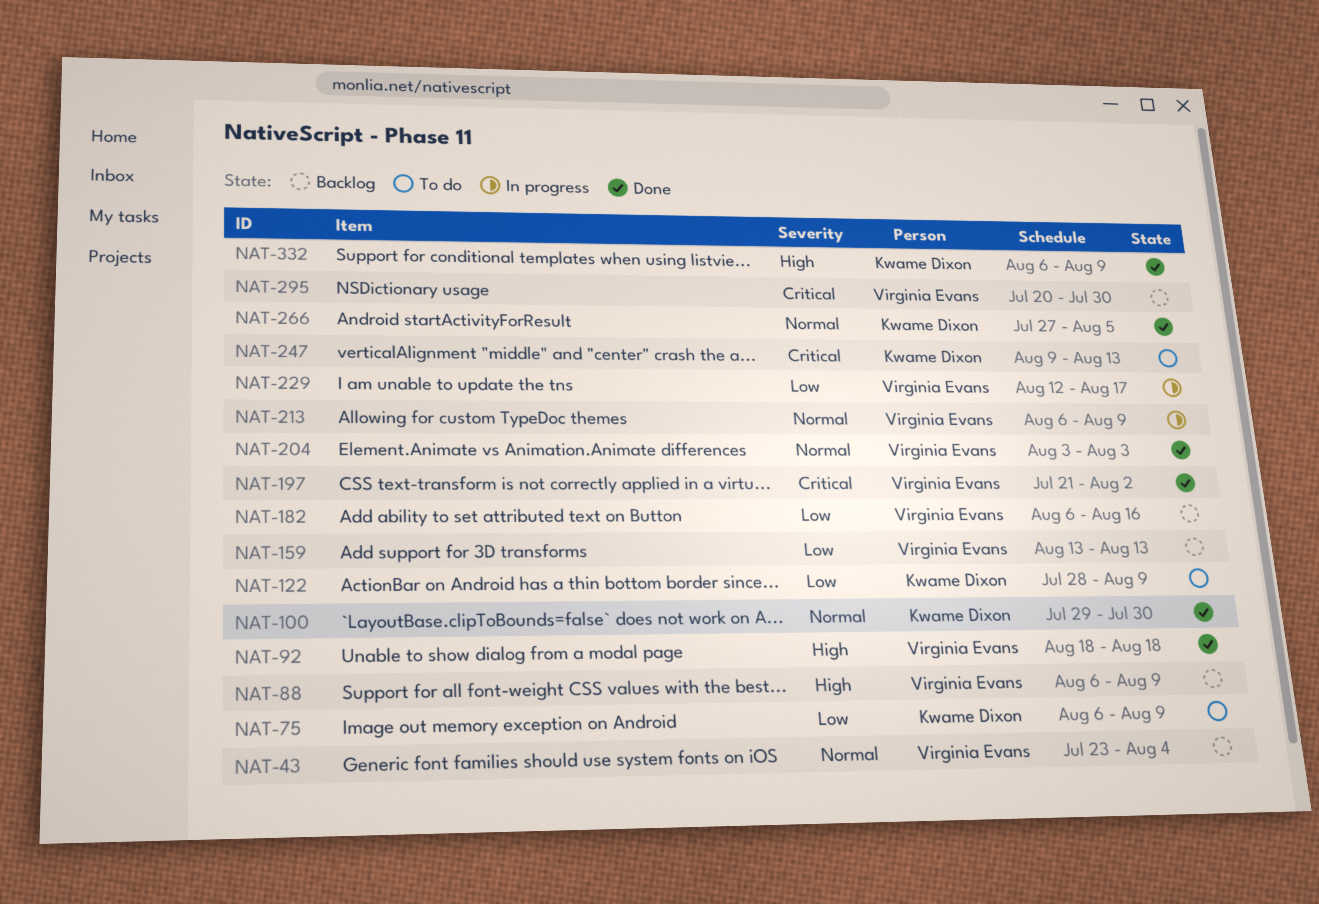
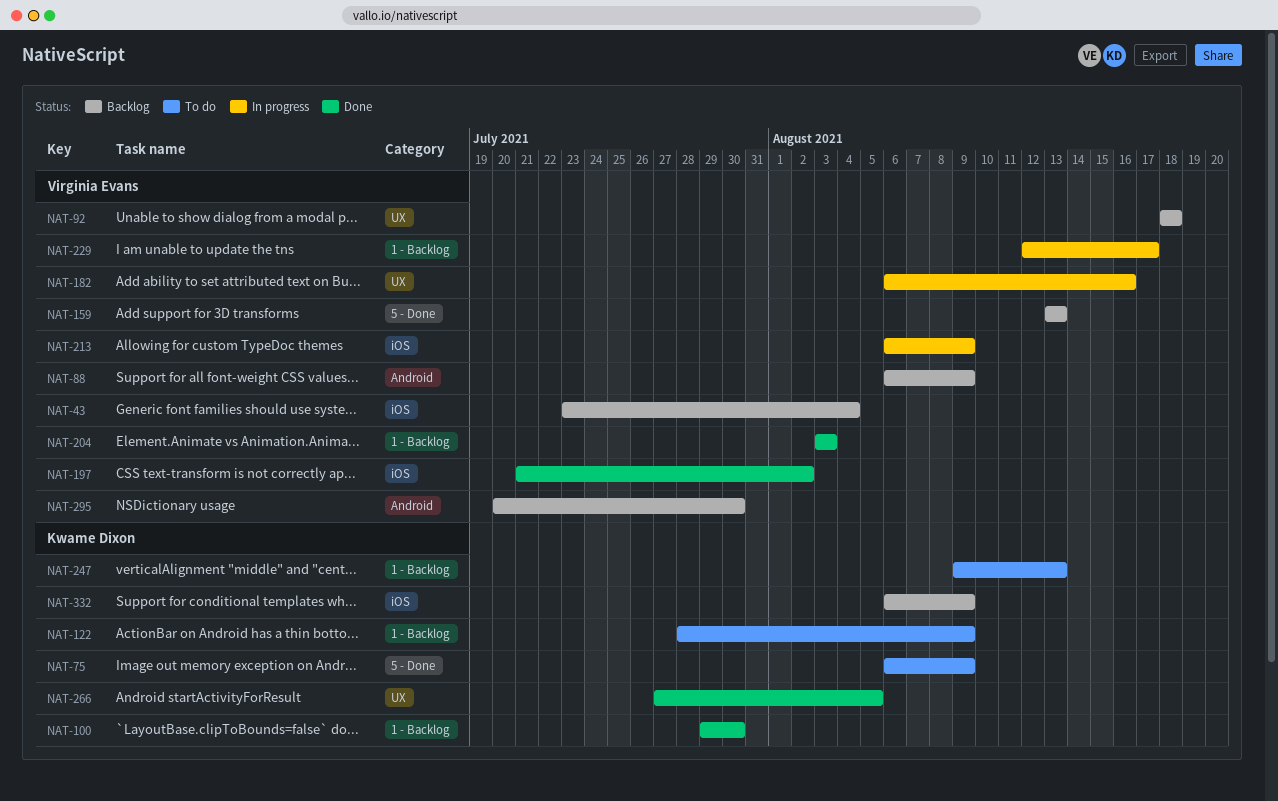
NAT-92, status: Done -> Backlog
NAT-182, status: Backlog -> In progress
NAT-332, status: Done -> Backlog

